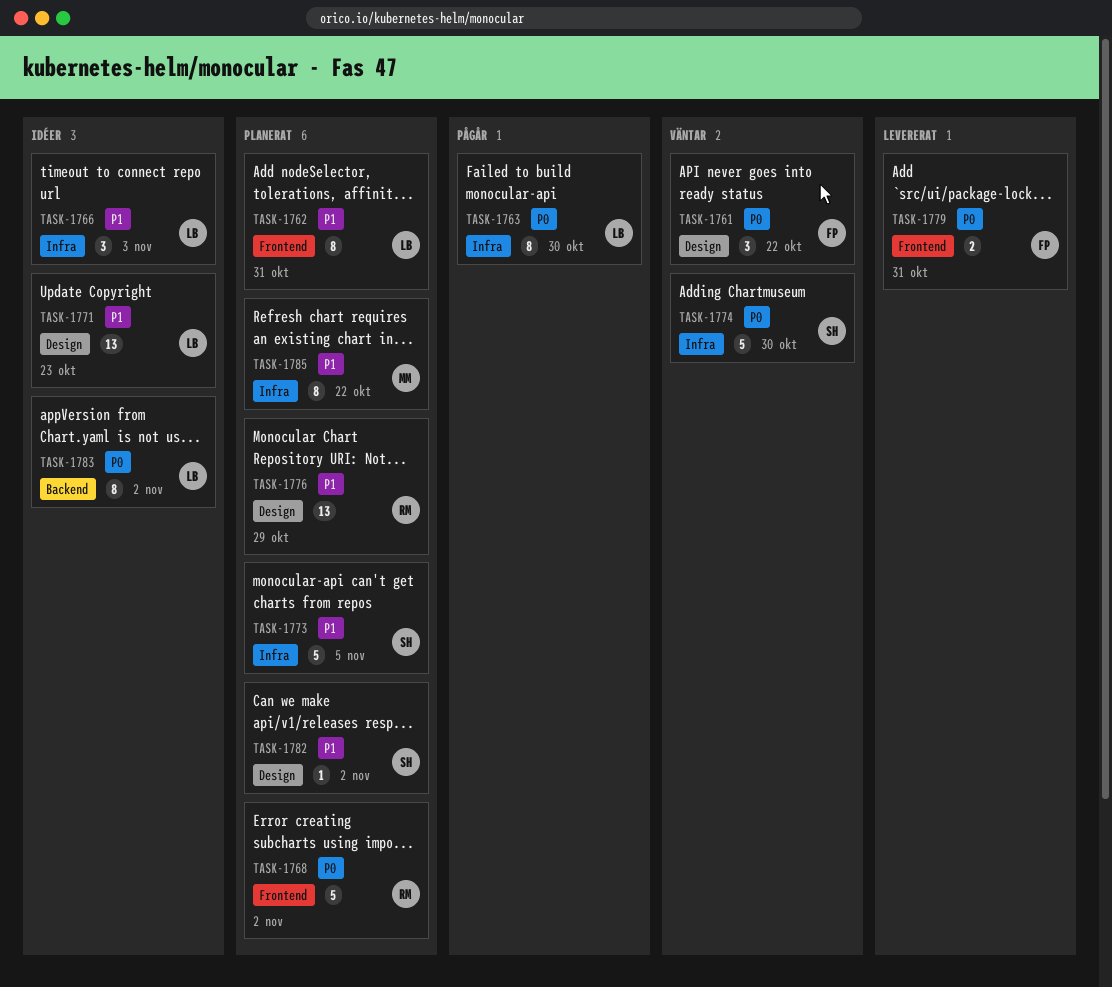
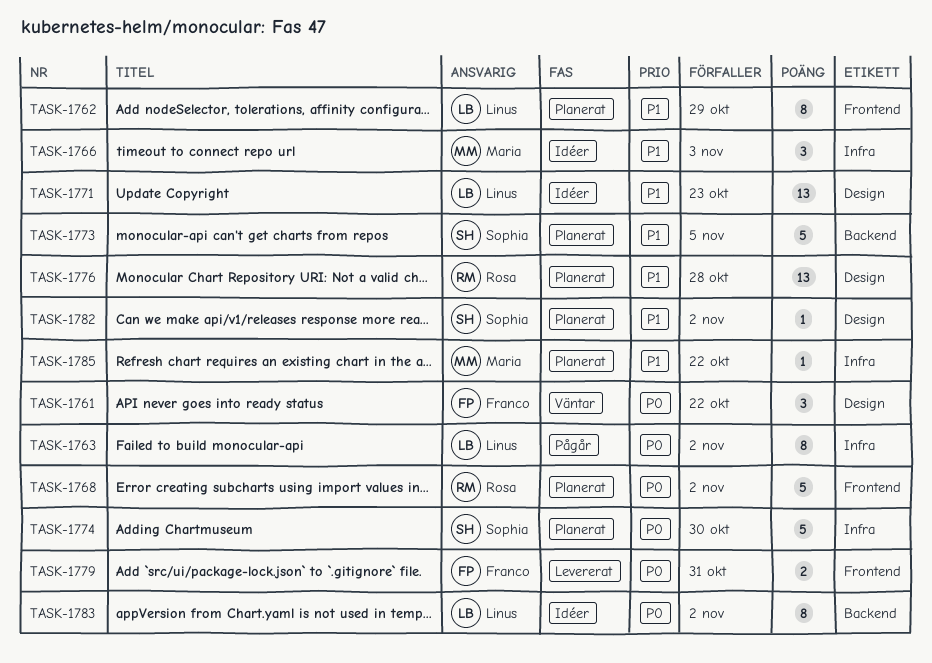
TASK-1762, due: Oct 31 -> Oct 29
TASK-1763, due: Oct 30 -> Nov 2
TASK-1766, owner: Linus -> Maria
TASK-1773, label: Infra -> Backend
TASK-1774, status: Väntar -> Planerat
TASK-1776, due: Oct 29 -> Oct 28
TASK-1785, estimate: 8 -> 1

